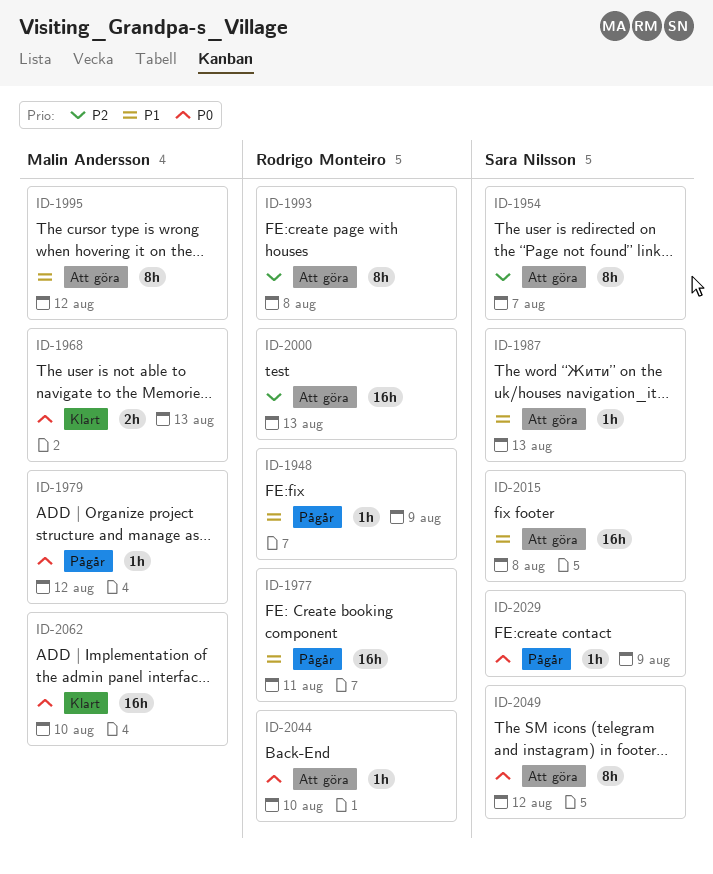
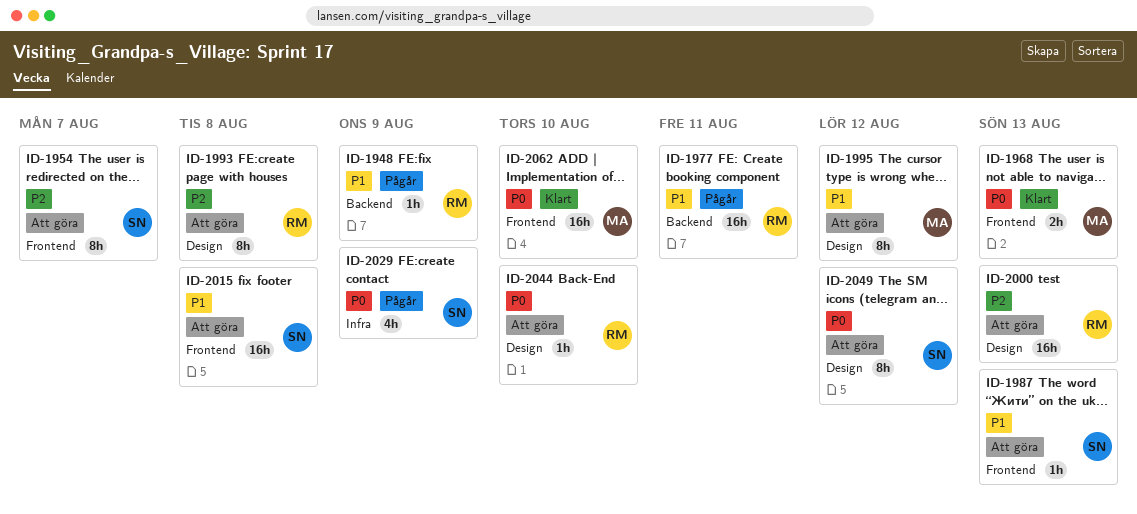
ID-1979: present -> none
ID-2029, estimate: 1h -> 4h

